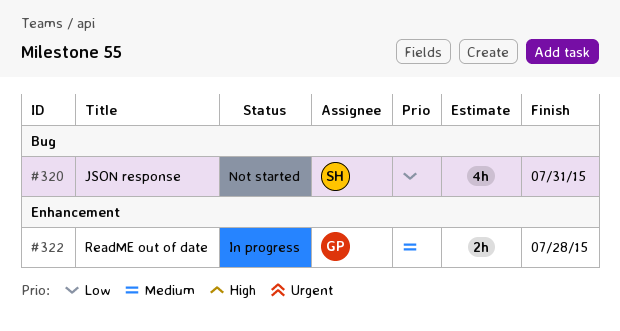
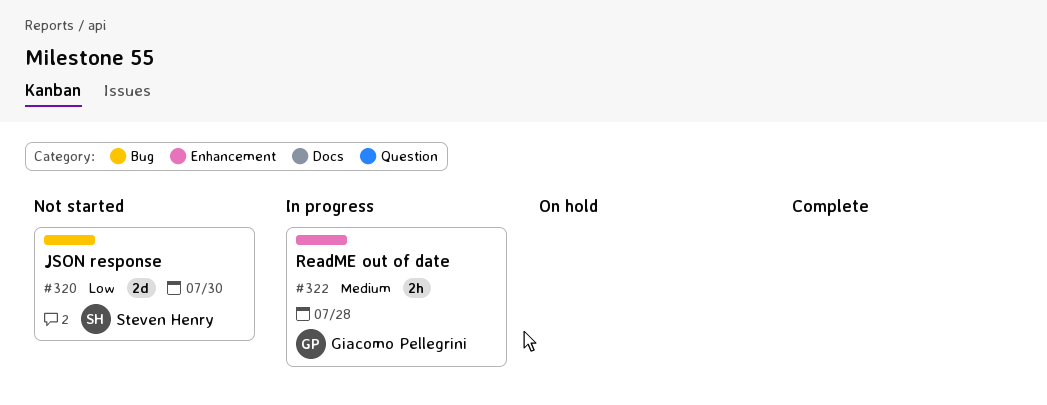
#320, estimate: 4h -> 2d
#320, due: Jul 31 -> Jul 30

